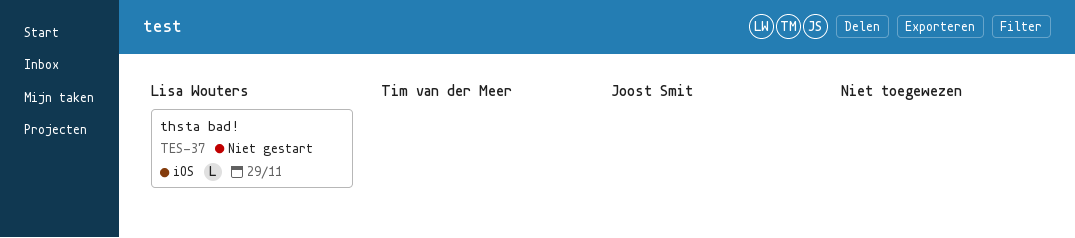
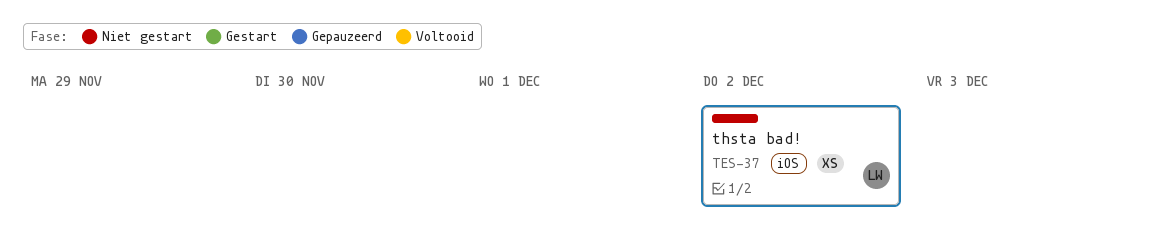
TES-37, estimate: L -> XS
TES-37, due: Nov 29 -> Dec 2

